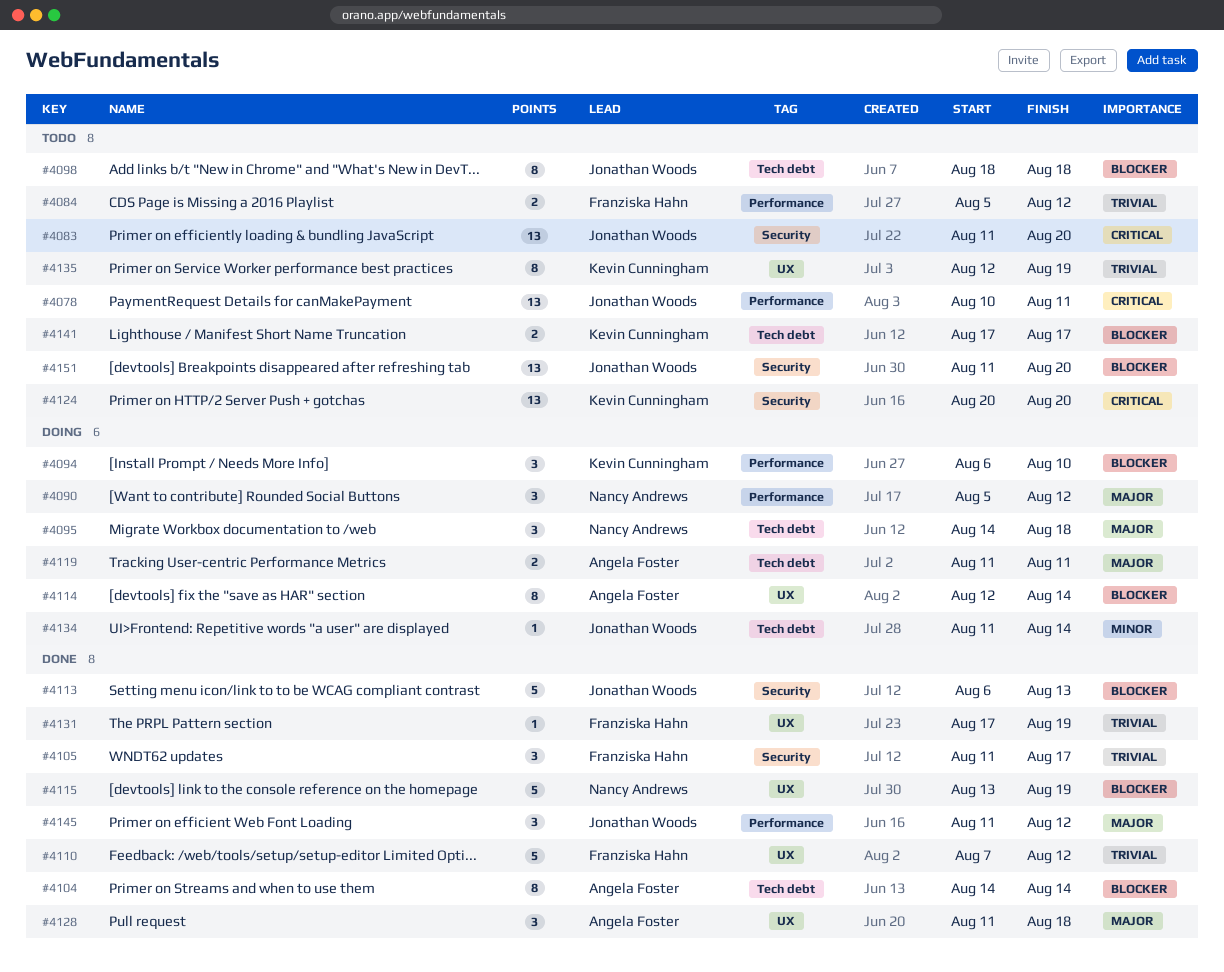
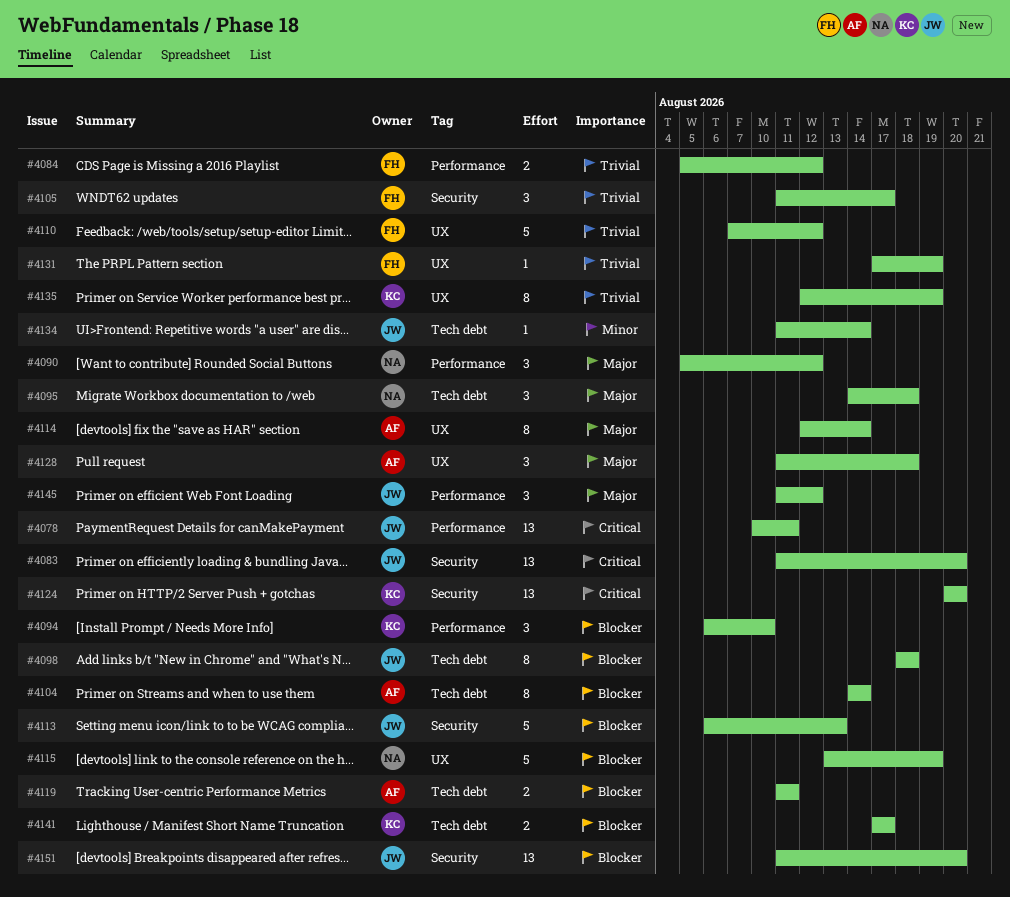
#4114, priority: Blocker -> Major
#4119, priority: Major -> Blocker

